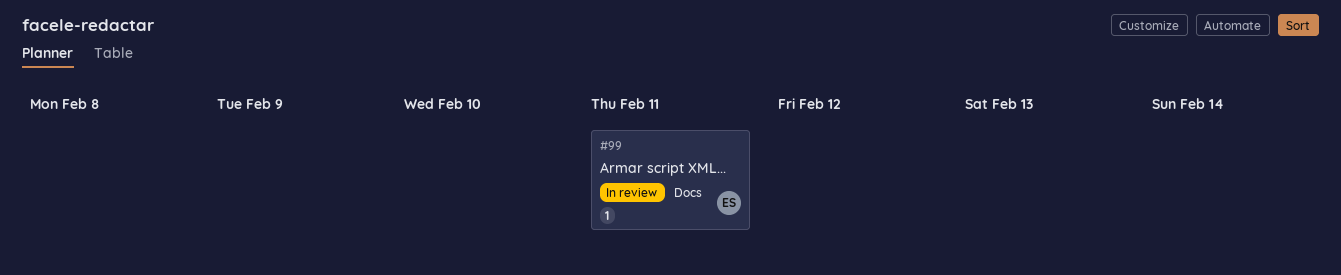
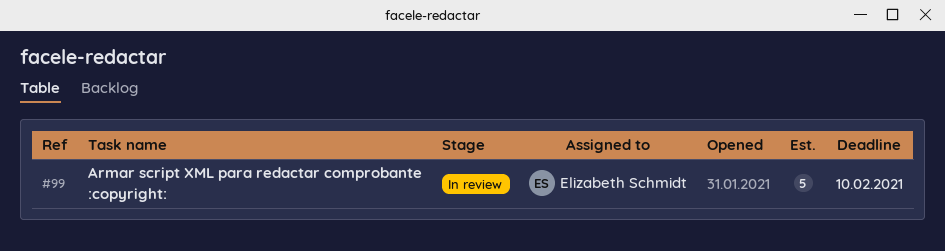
#99, estimate: 1 -> 5
#99, due: Feb 11 -> Feb 10

